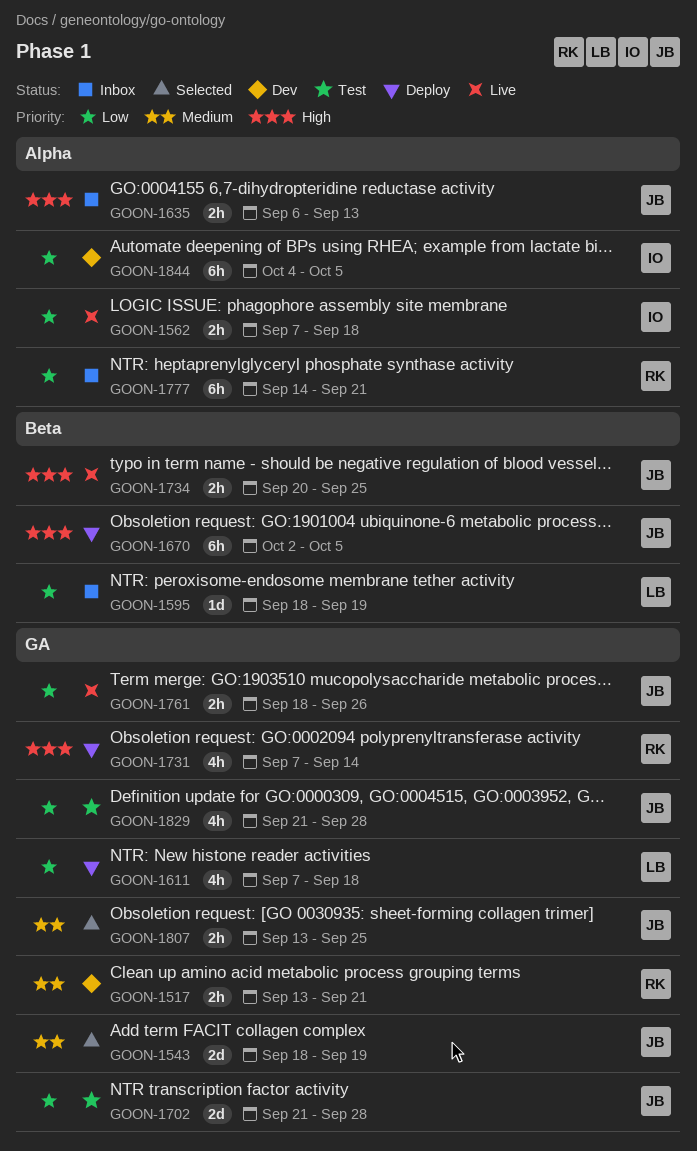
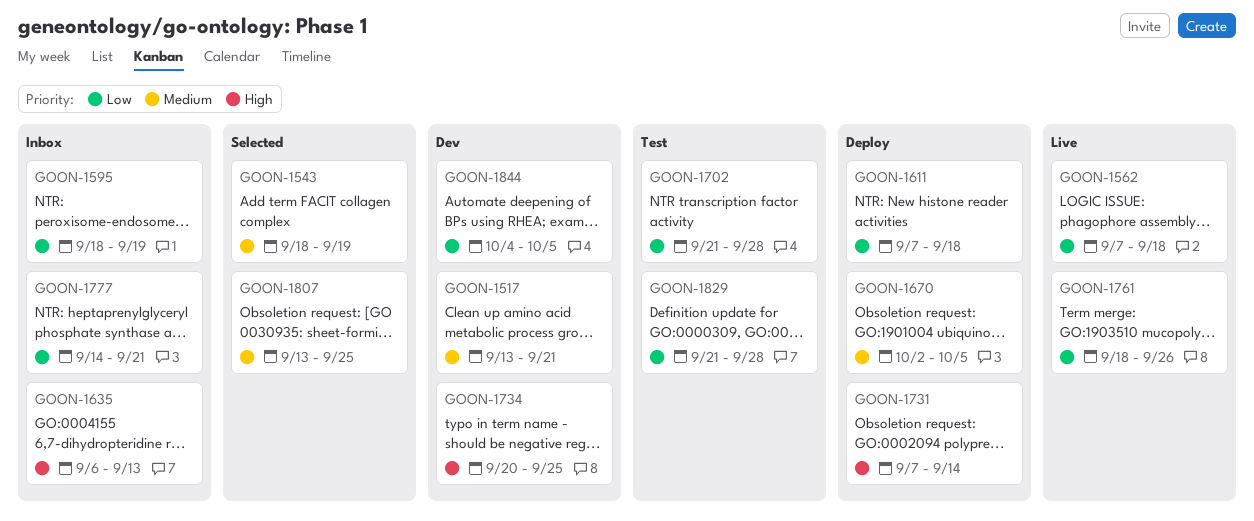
GOON-1670, priority: High -> Medium
GOON-1734, status: Live -> Dev

